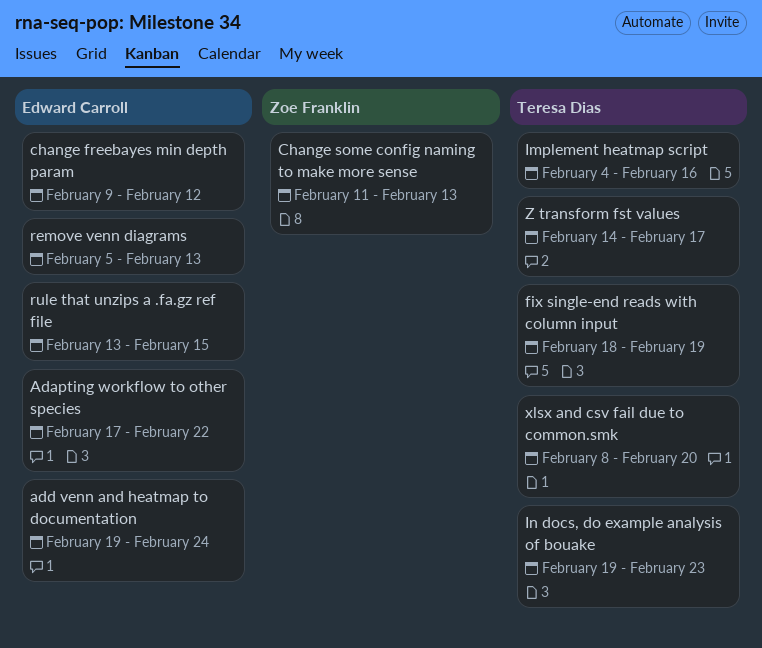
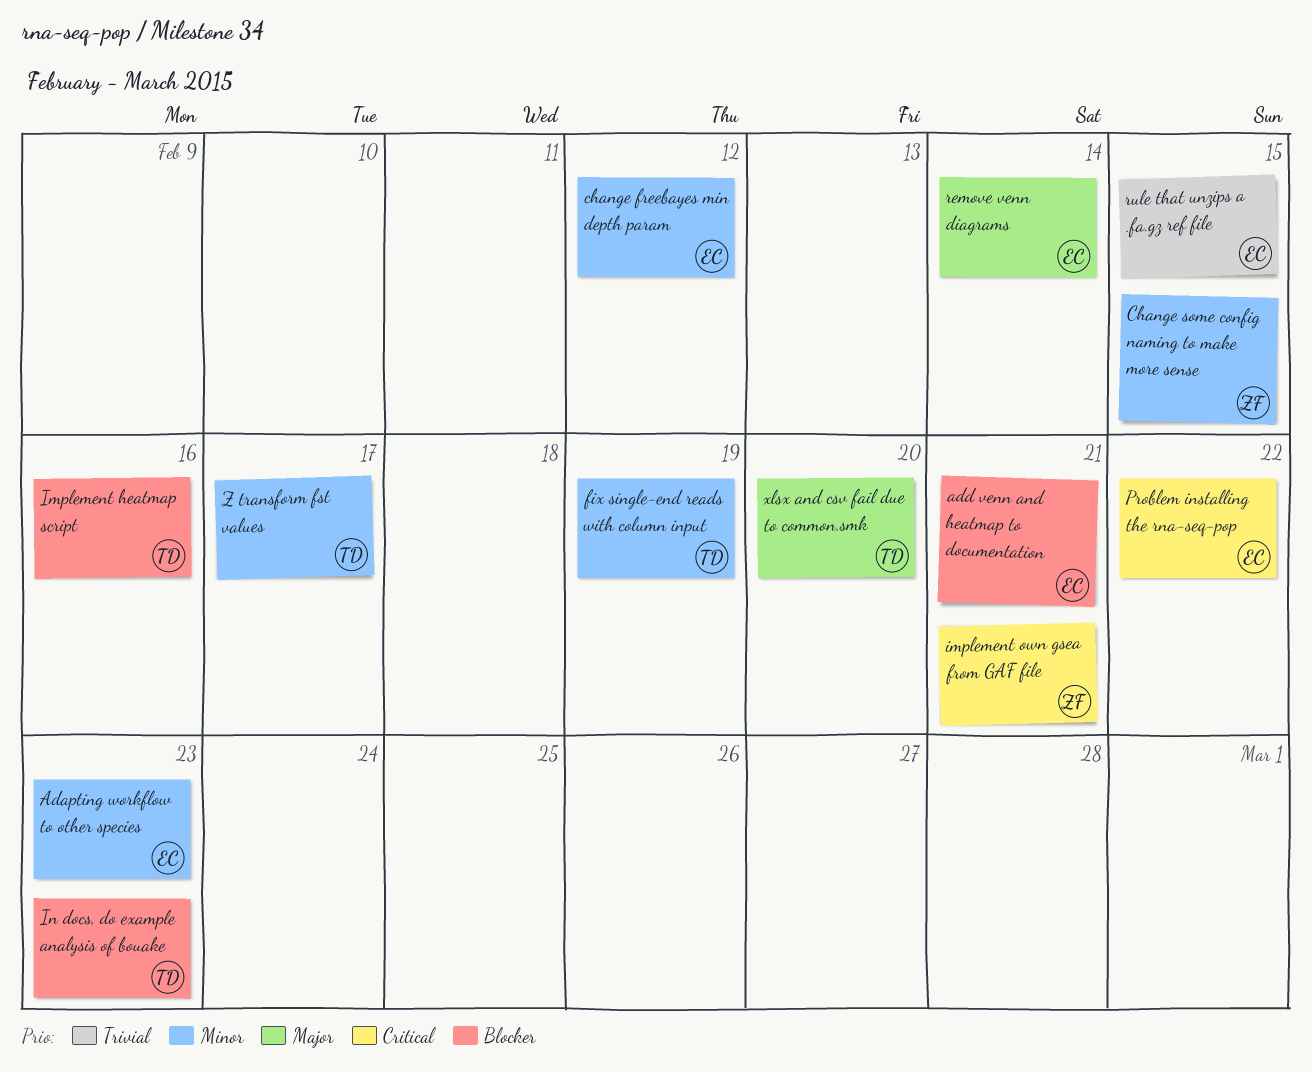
Adapting workflow to other species, due: Feb 22 -> Feb 23
add venn and heatmap to documentation, due: Feb 24 -> Feb 21
Change some config naming to make more sense, due: Feb 13 -> Feb 15
implement own gsea from GAF file: none -> present
Problem installing the rna-seq-pop: none -> present
remove venn diagrams, due: Feb 13 -> Feb 14

